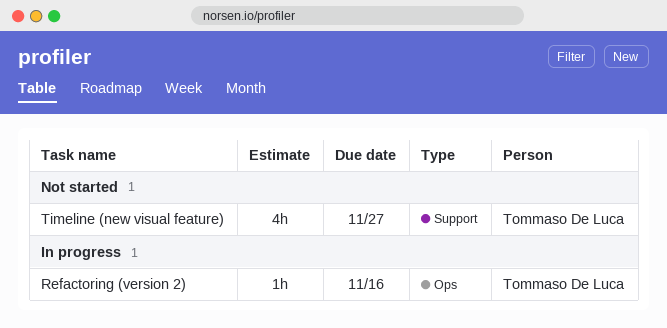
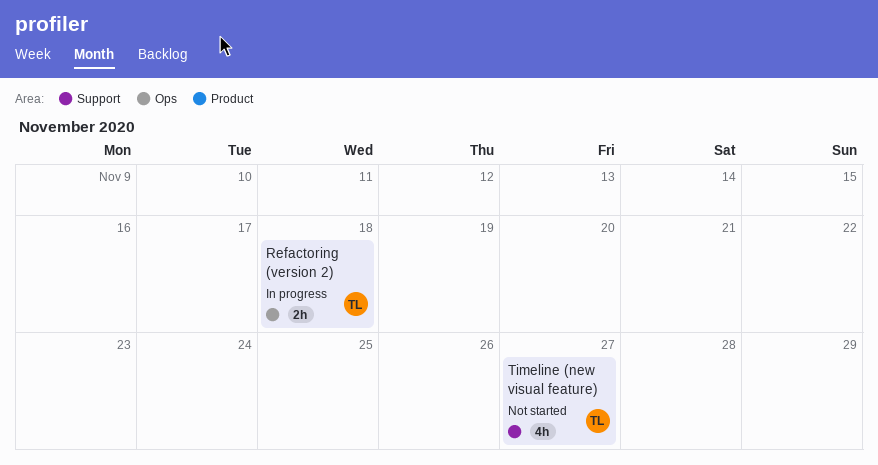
Refactoring (version 2), estimate: 1h -> 2h
Refactoring (version 2), due: Nov 16 -> Nov 18

